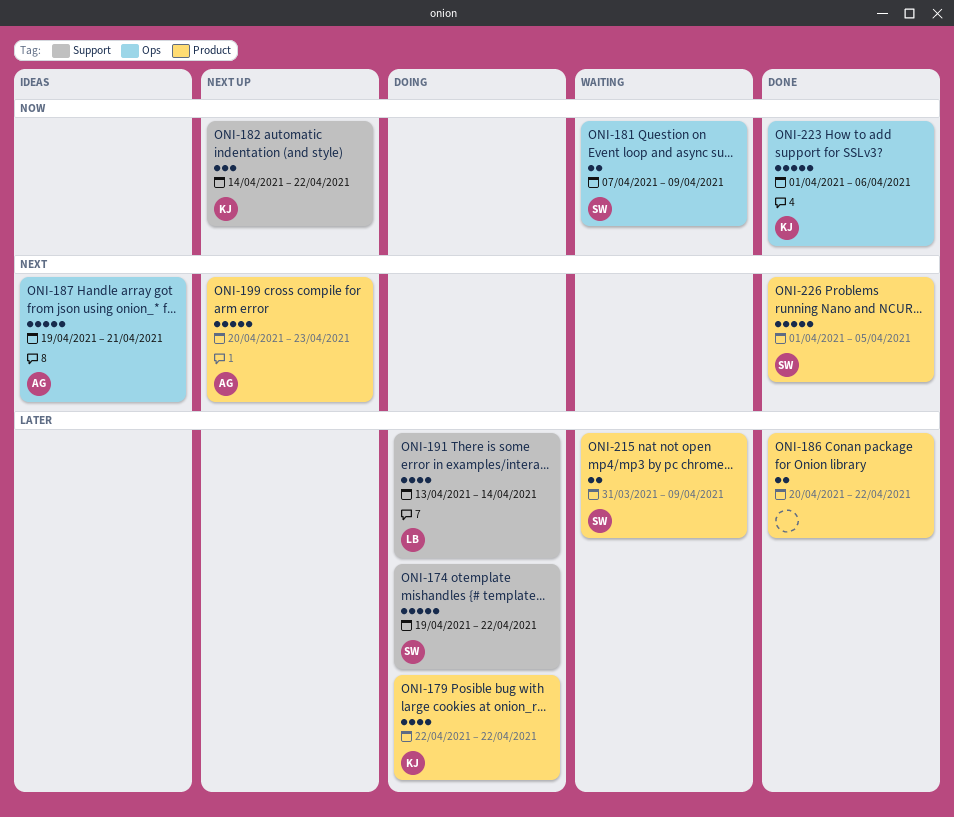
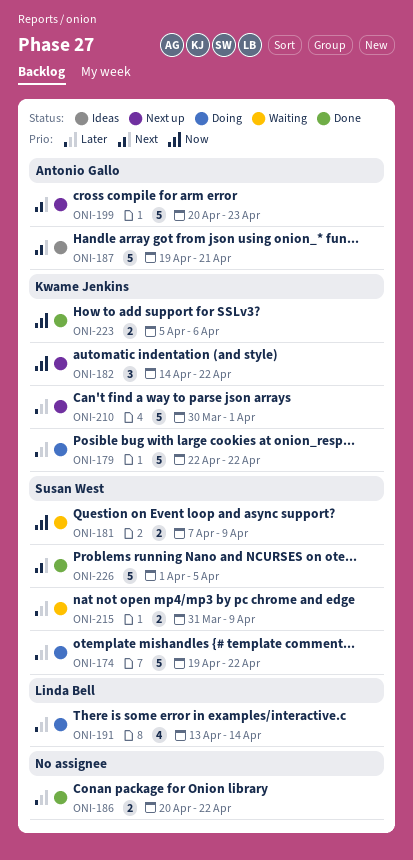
ONI-179, estimate: 4 -> 5
ONI-210: none -> present
ONI-223, estimate: 5 -> 2
ONI-223, start: Apr 1 -> Apr 5

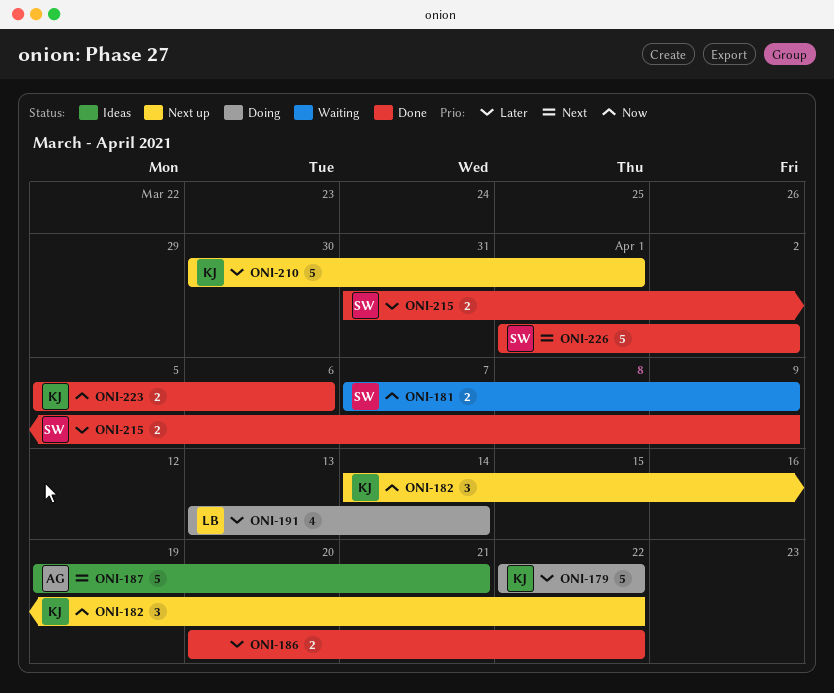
ONI-174: present -> none
ONI-199: present -> none
ONI-215, status: Waiting -> Done
ONI-226, due: Apr 5 -> Apr 2

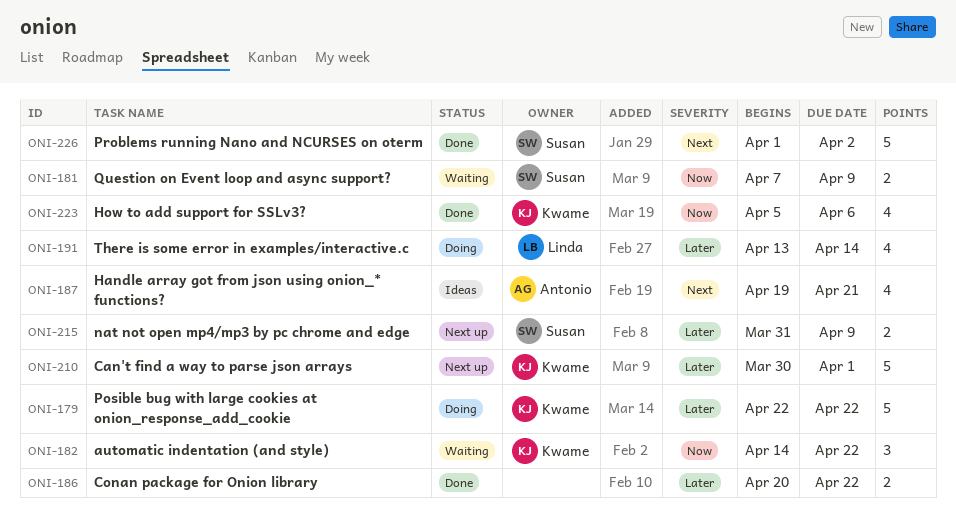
ONI-182, status: Next up -> Waiting
ONI-187, estimate: 5 -> 4
ONI-215, status: Done -> Next up
ONI-223, estimate: 2 -> 4

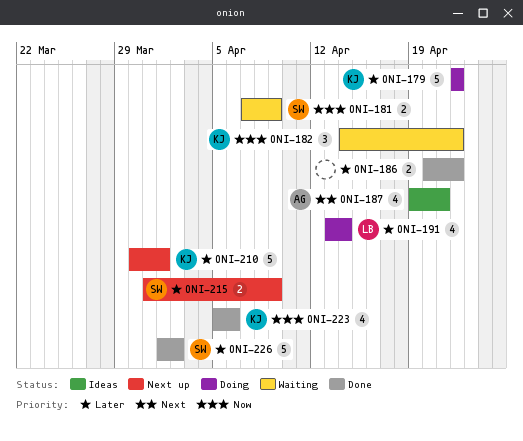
ONI-226, priority: Next -> Later

